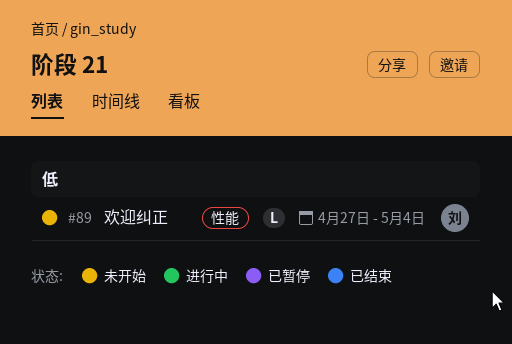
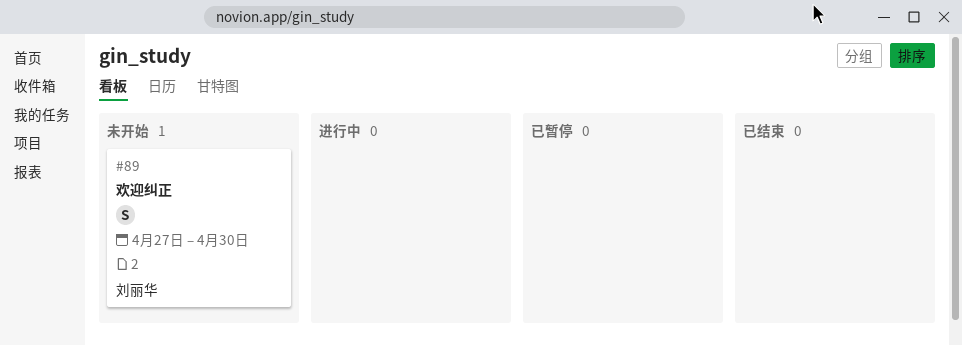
#89, estimate: L -> S
#89, due: May 4 -> Apr 30

